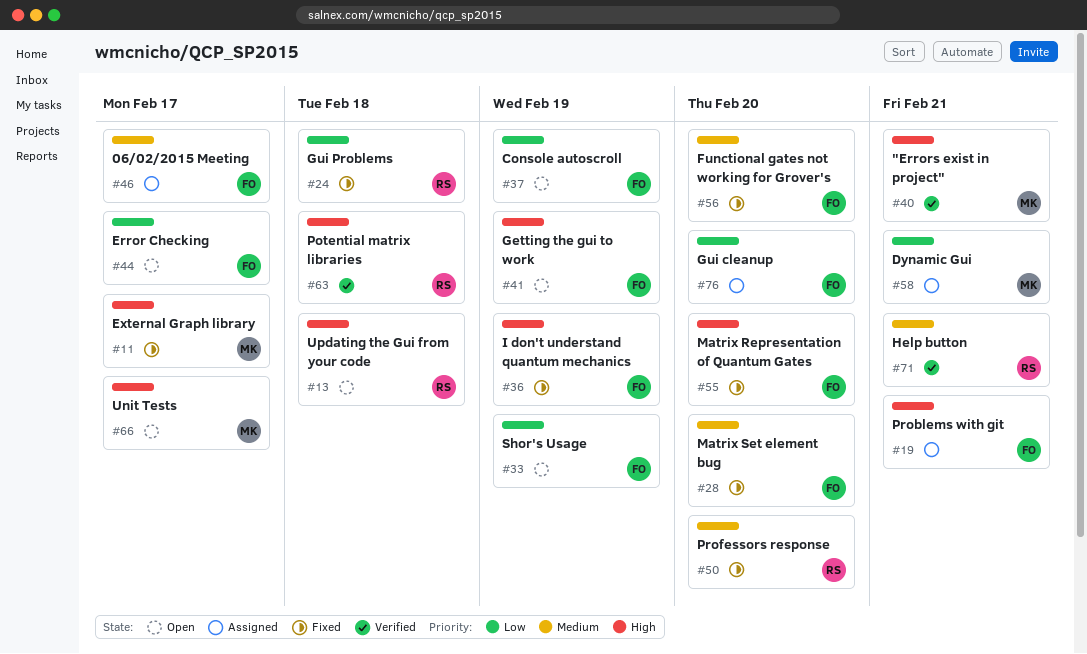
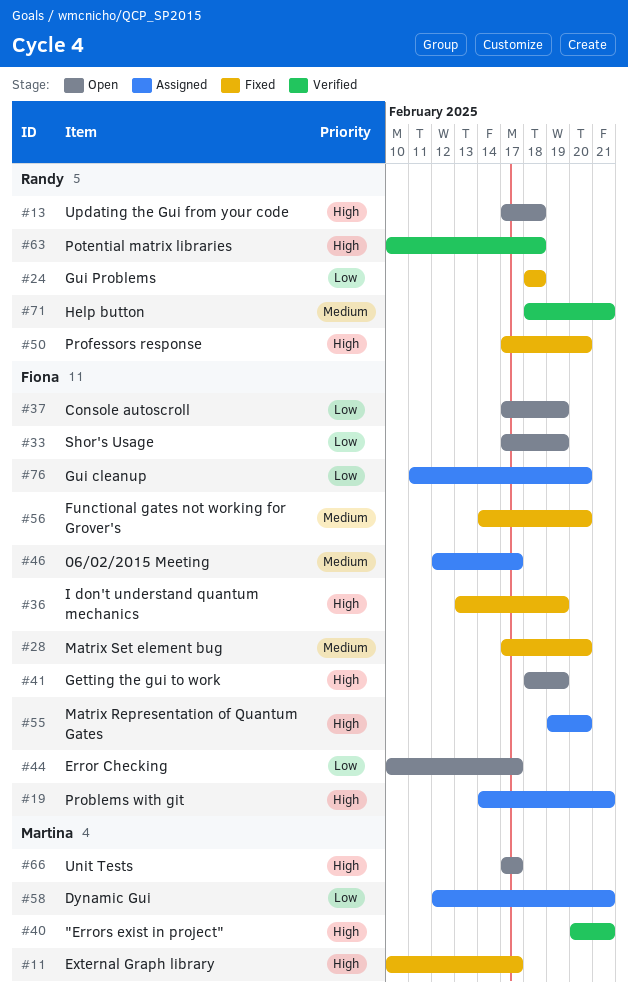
#50, priority: Medium -> High
#55, status: Fixed -> Assigned

